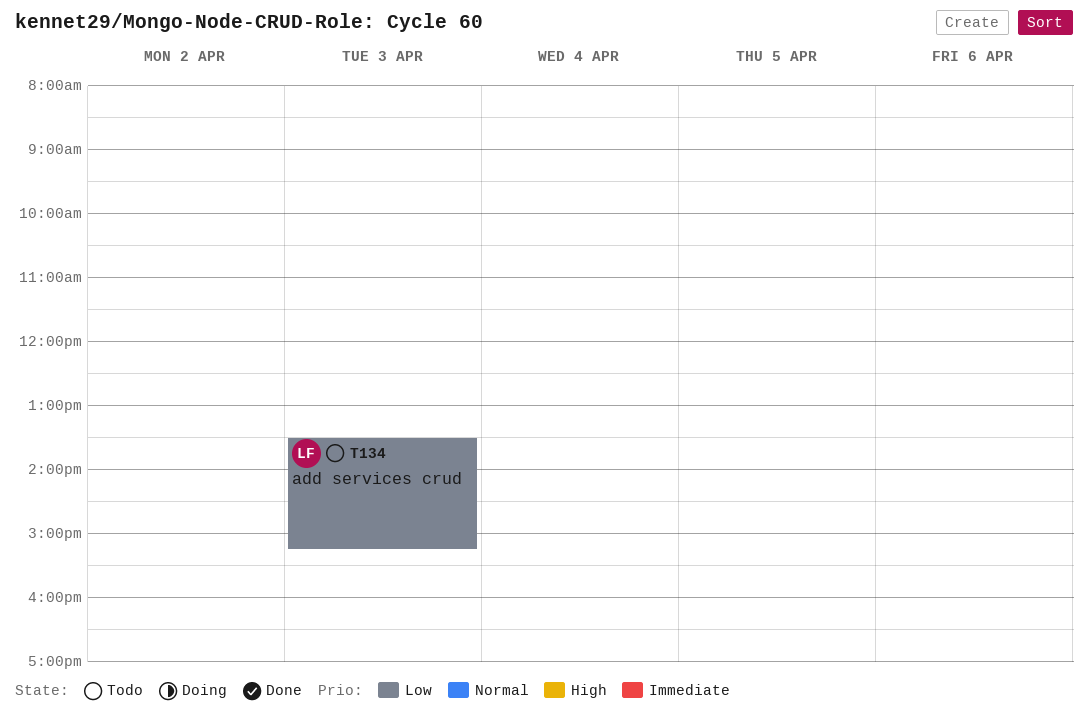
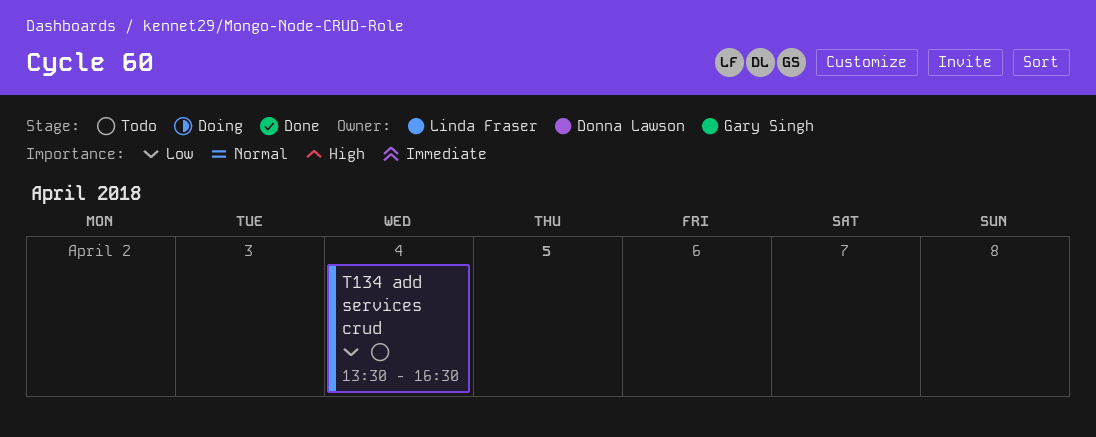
T134, day: Apr 3 -> Apr 4
T134, ends: 15:15 -> 16:30

